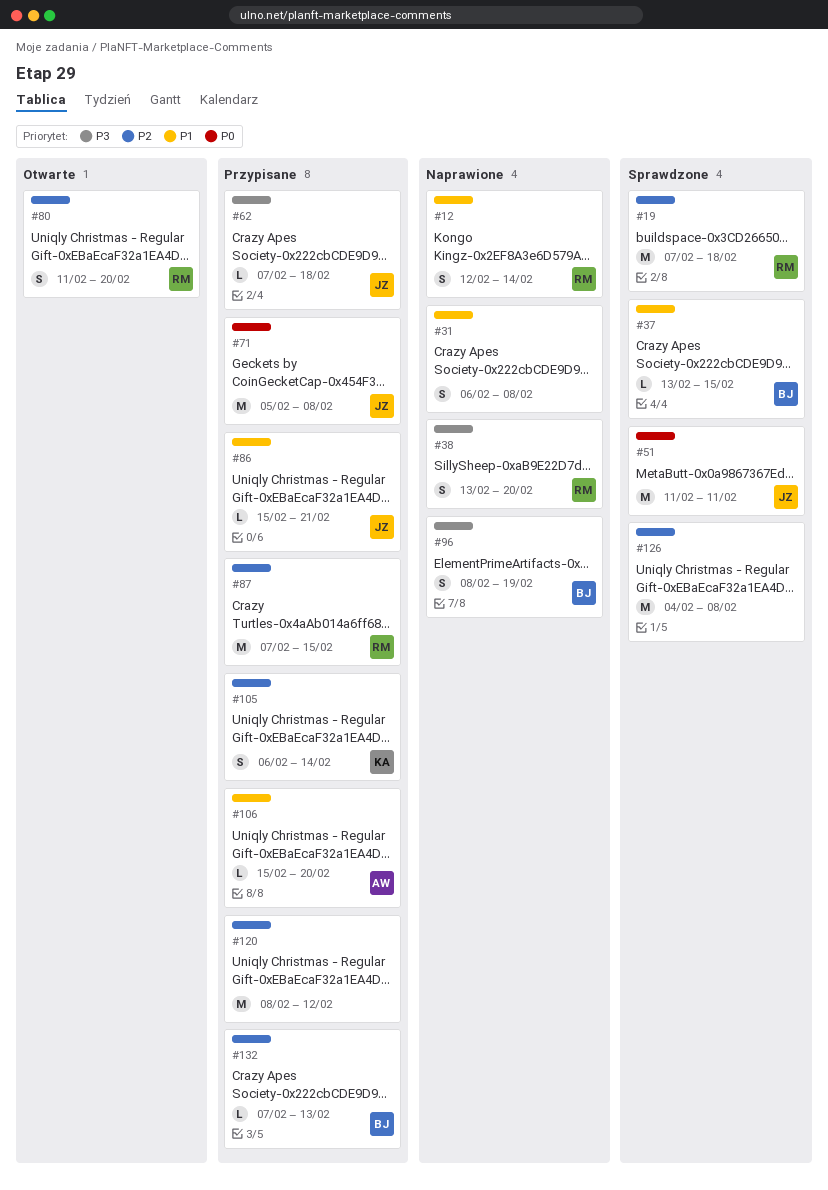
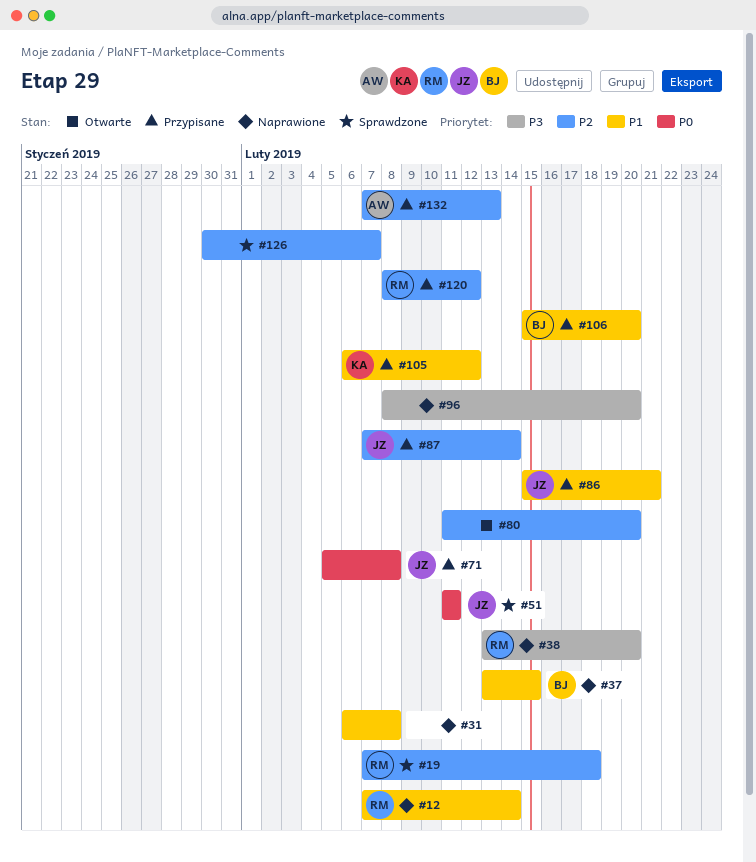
#12, start: Feb 12 -> Feb 7
#37, status: Sprawdzone -> Naprawione
#62: present -> none
#80, owner: RM -> none
#87, owner: RM -> JZ
#87, due: Feb 15 -> Feb 14
#96, owner: BJ -> none
#96, due: Feb 19 -> Feb 20
#105, priority: P2 -> P1
#105, due: Feb 14 -> Feb 12
#106, owner: AW -> BJ
#120, owner: none -> RM
#126, start: Feb 4 -> Jan 30
#126, due: Feb 8 -> Feb 7
#132, owner: BJ -> AW

